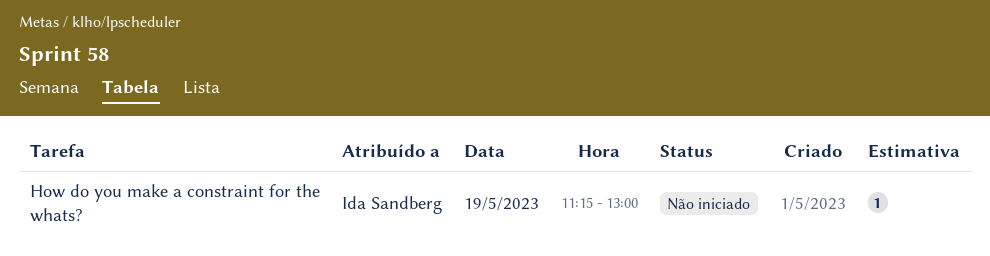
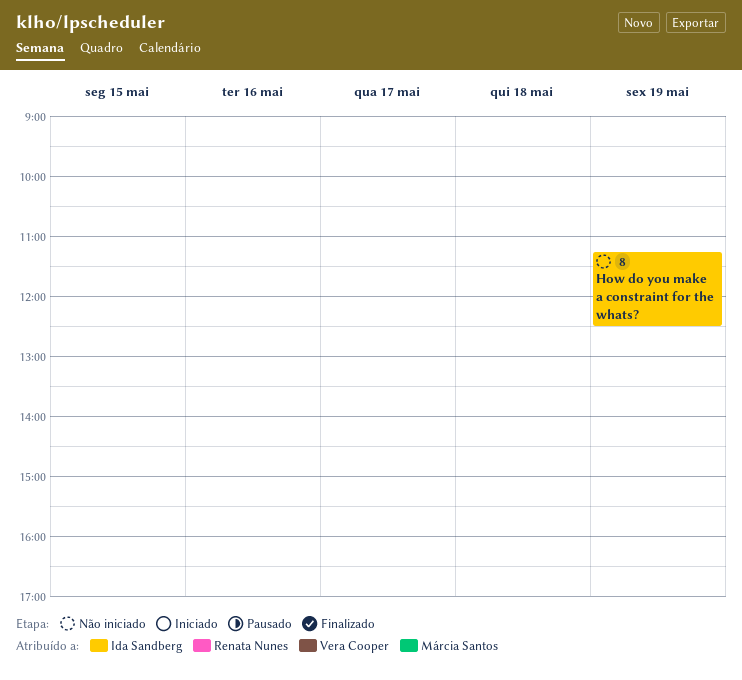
How do you make a constraint for the whats?, estimate: 1 -> 8
How do you make a constraint for the whats?, ends: 13:00 -> 12:30

